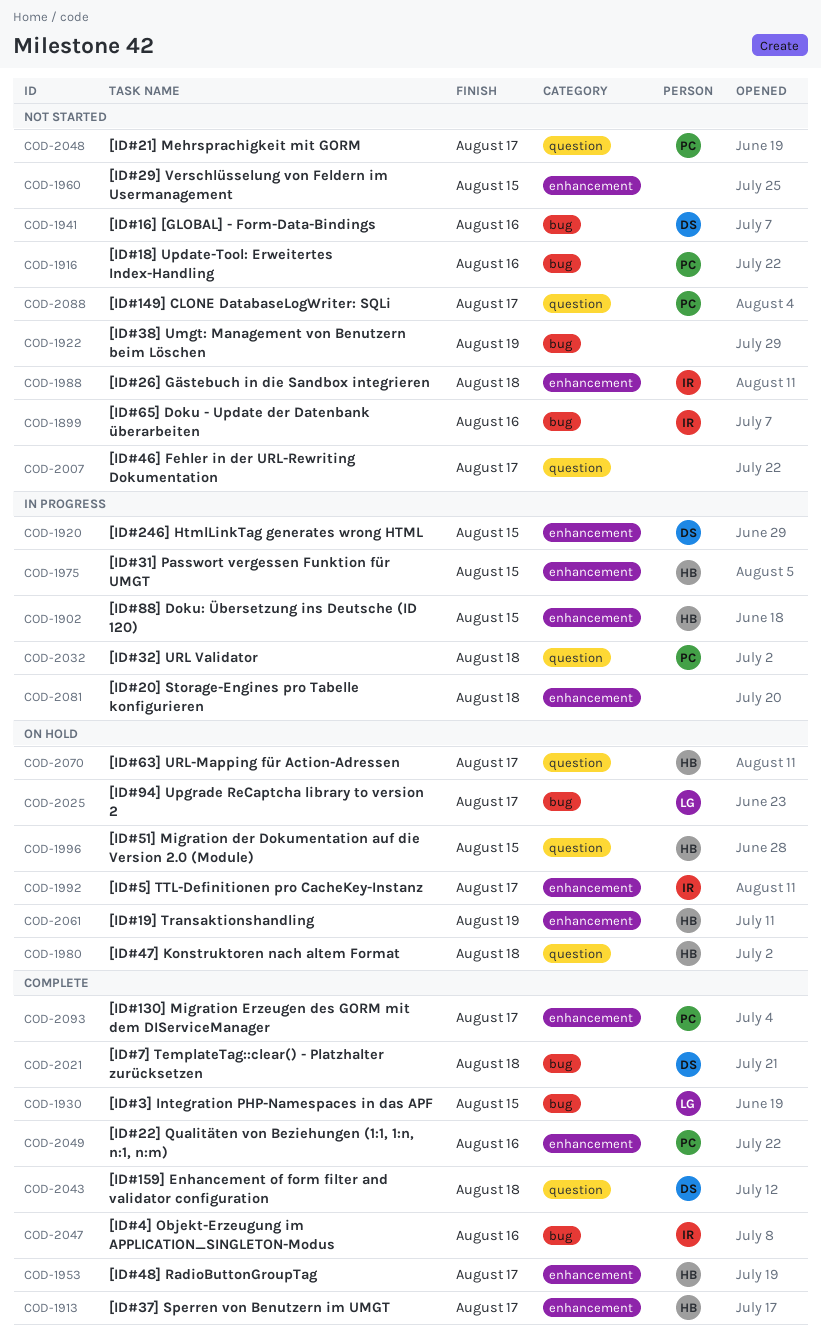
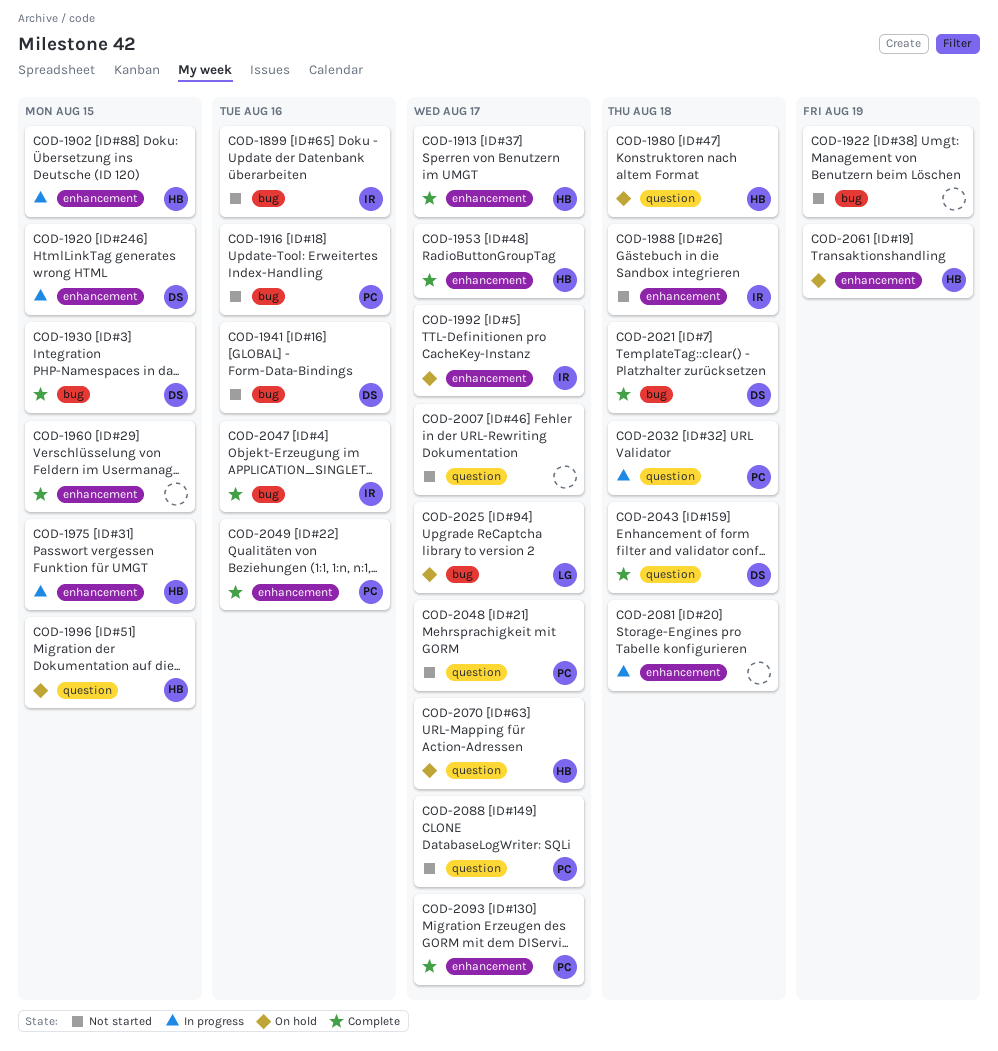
COD-1930, owner: LG -> DS
COD-1960, status: Not started -> Complete

